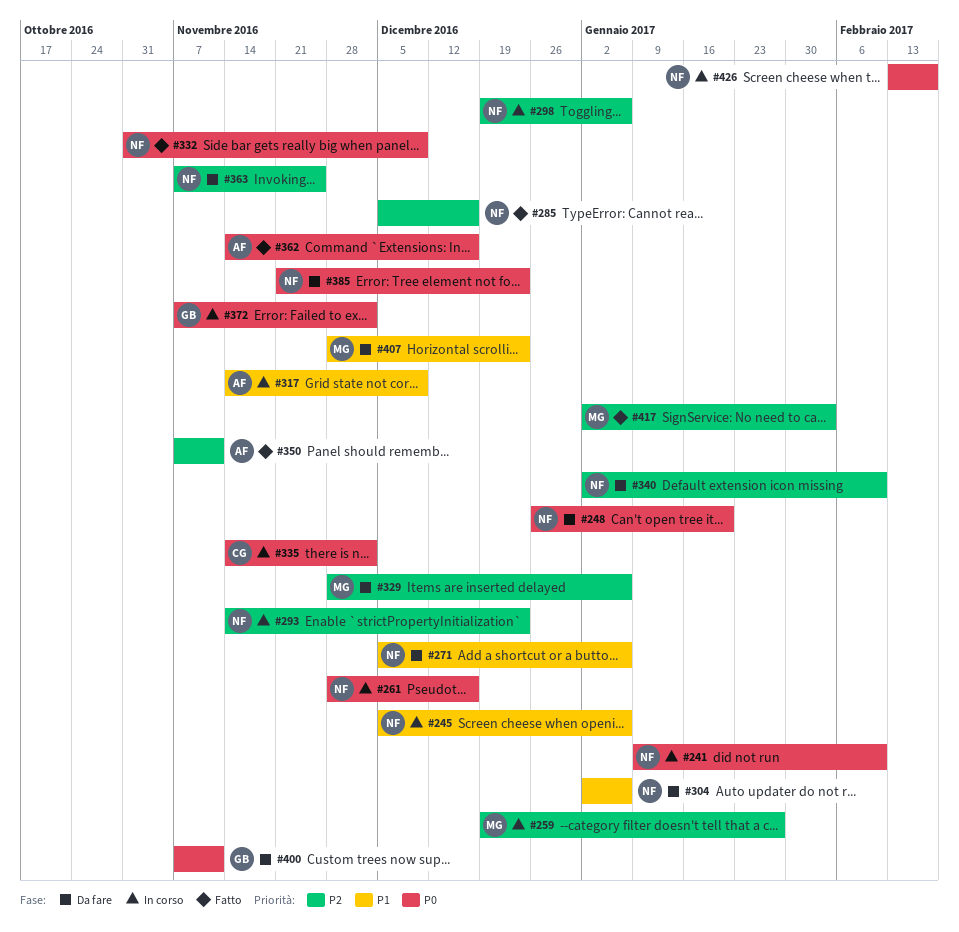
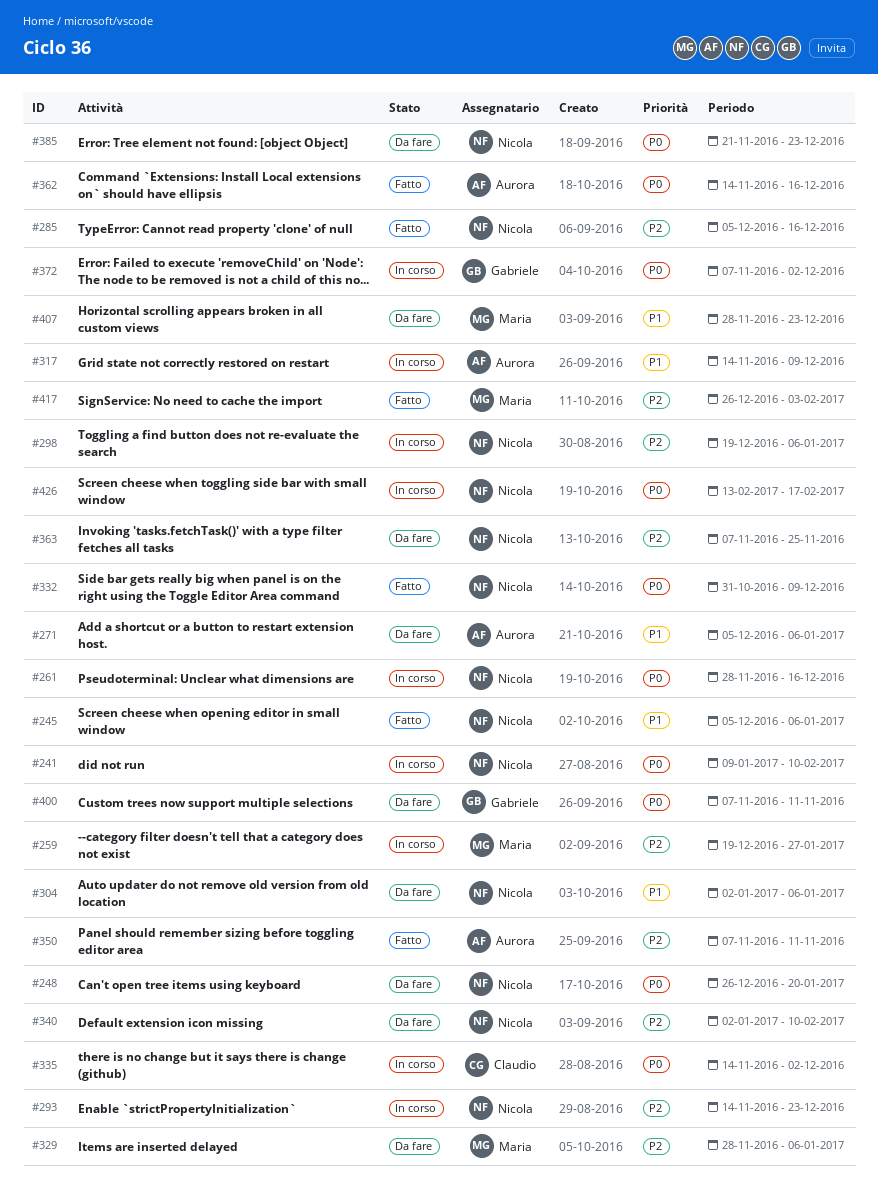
#245, status: In corso -> Fatto
#271, owner: Nicola -> Aurora
#417, start: Jan 2 -> Dec 26

